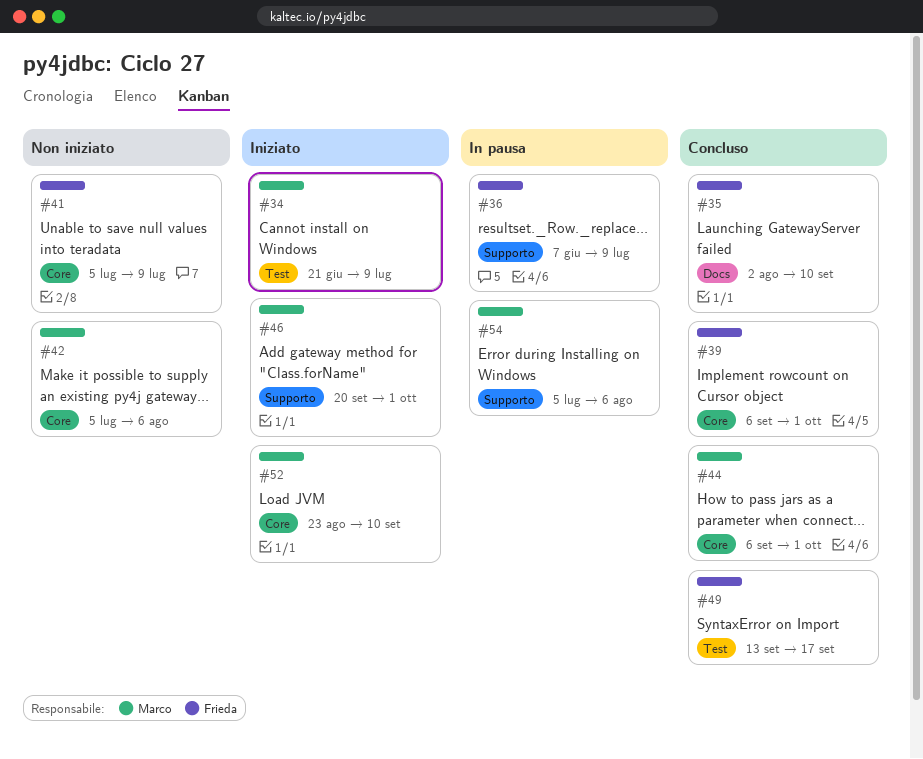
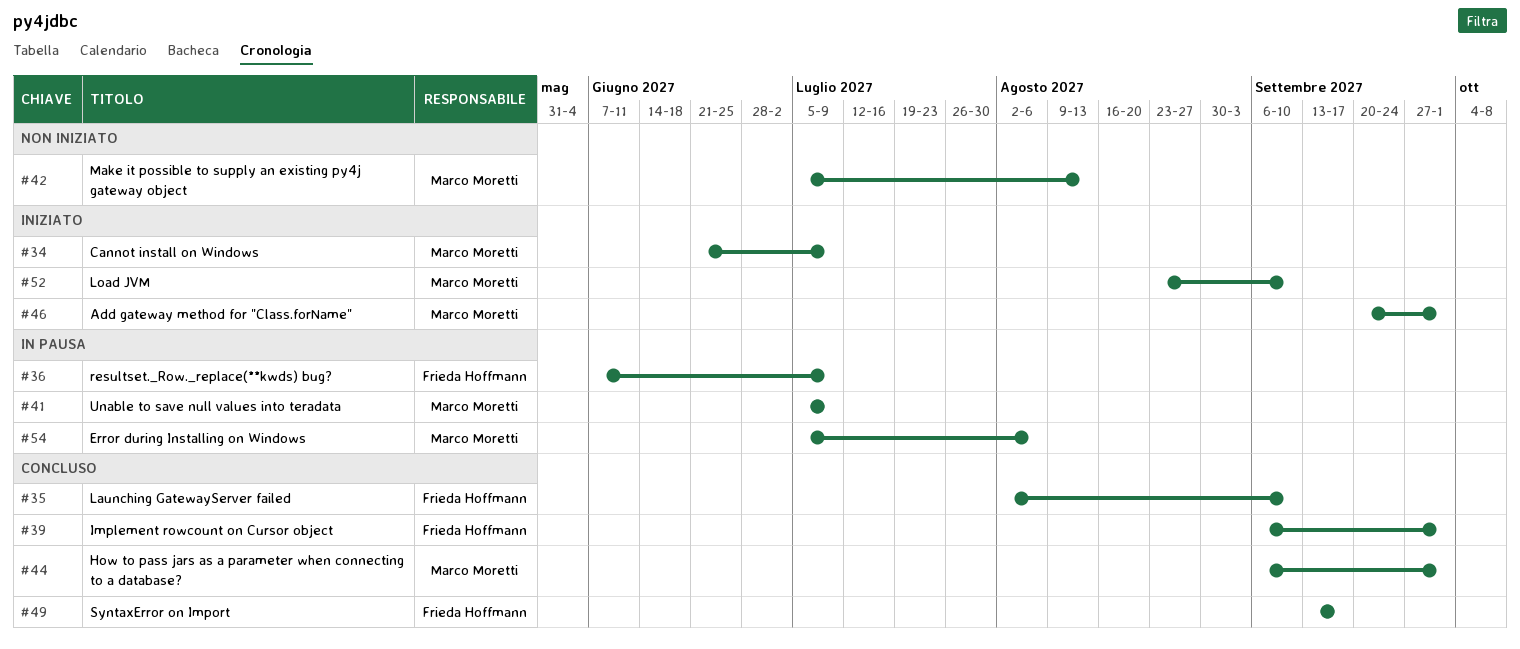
#41, status: Non iniziato -> In pausa
#41, owner: Frieda Hoffmann -> Marco Moretti
#42, due: Aug 6 -> Aug 13

